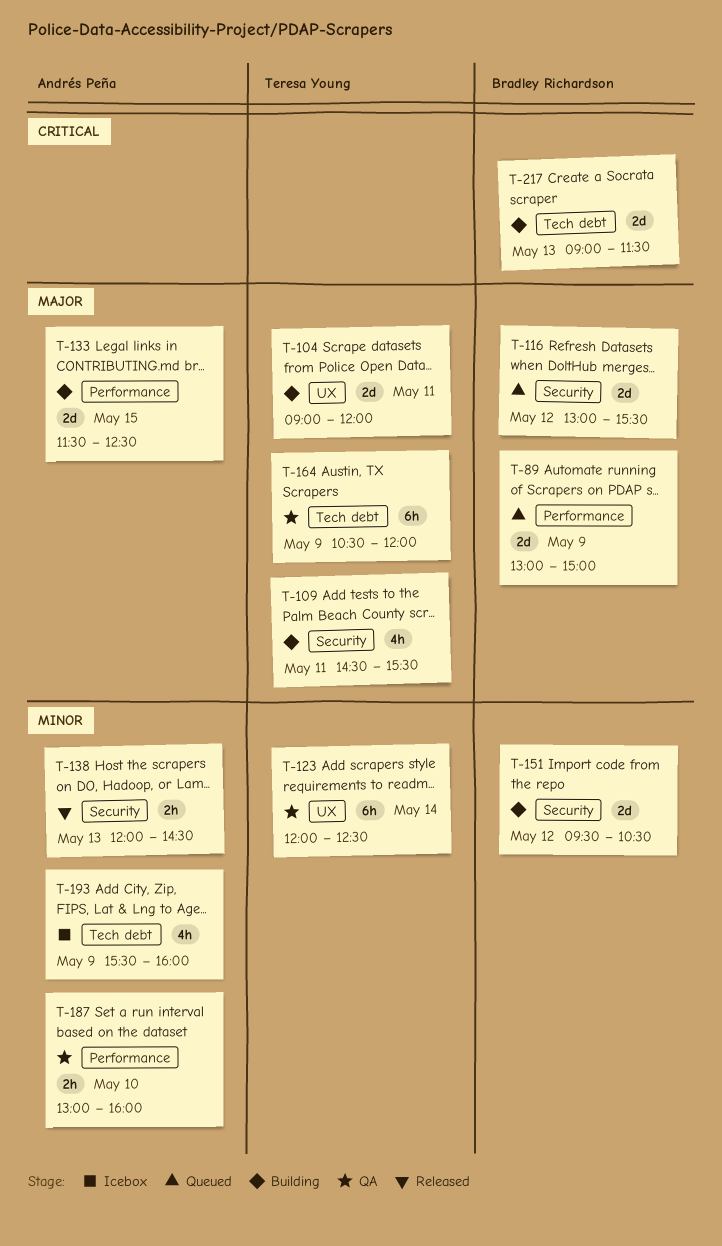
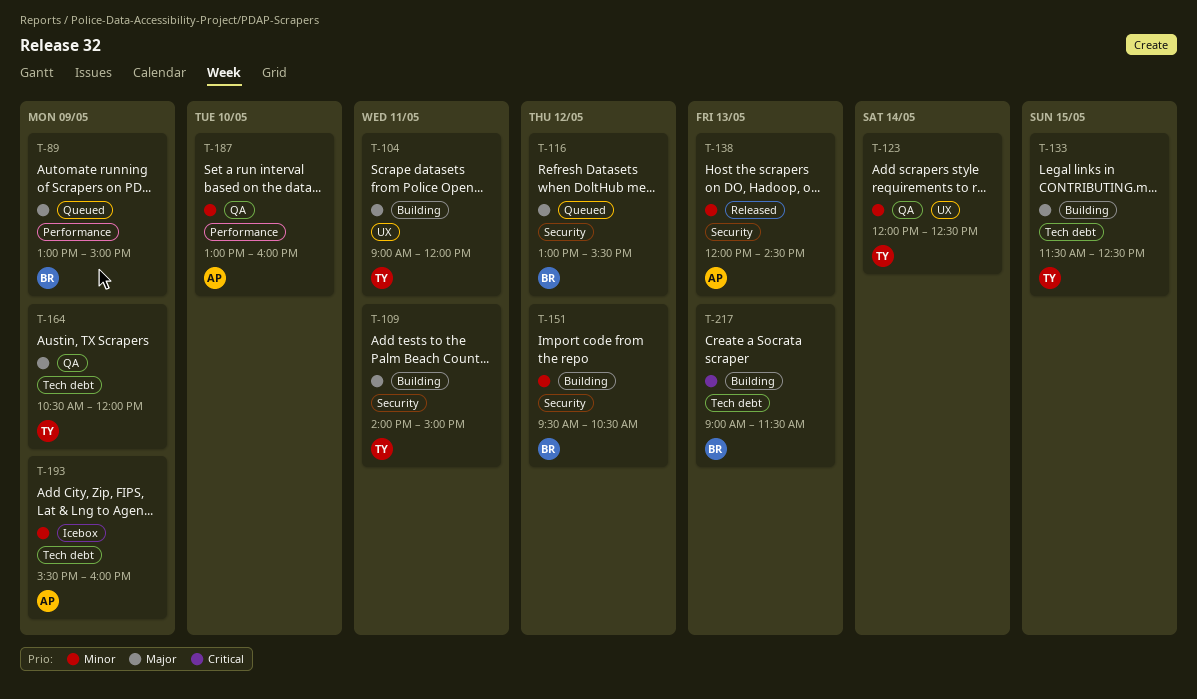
T-109, begins: 14:30 -> 14:00
T-109, ends: 15:30 -> 15:00
T-133, owner: Andrés Peña -> Teresa Young
T-133, label: Performance -> Tech debt

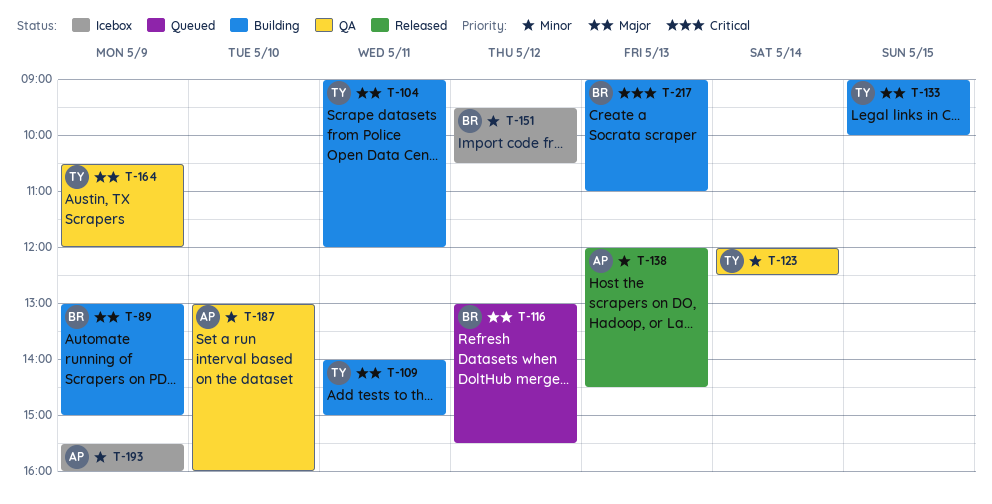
T-89, status: Queued -> Building
T-133, begins: 11:30 -> 09:00
T-133, ends: 12:30 -> 10:00
T-151, status: Building -> Icebox
T-217, ends: 11:30 -> 11:00

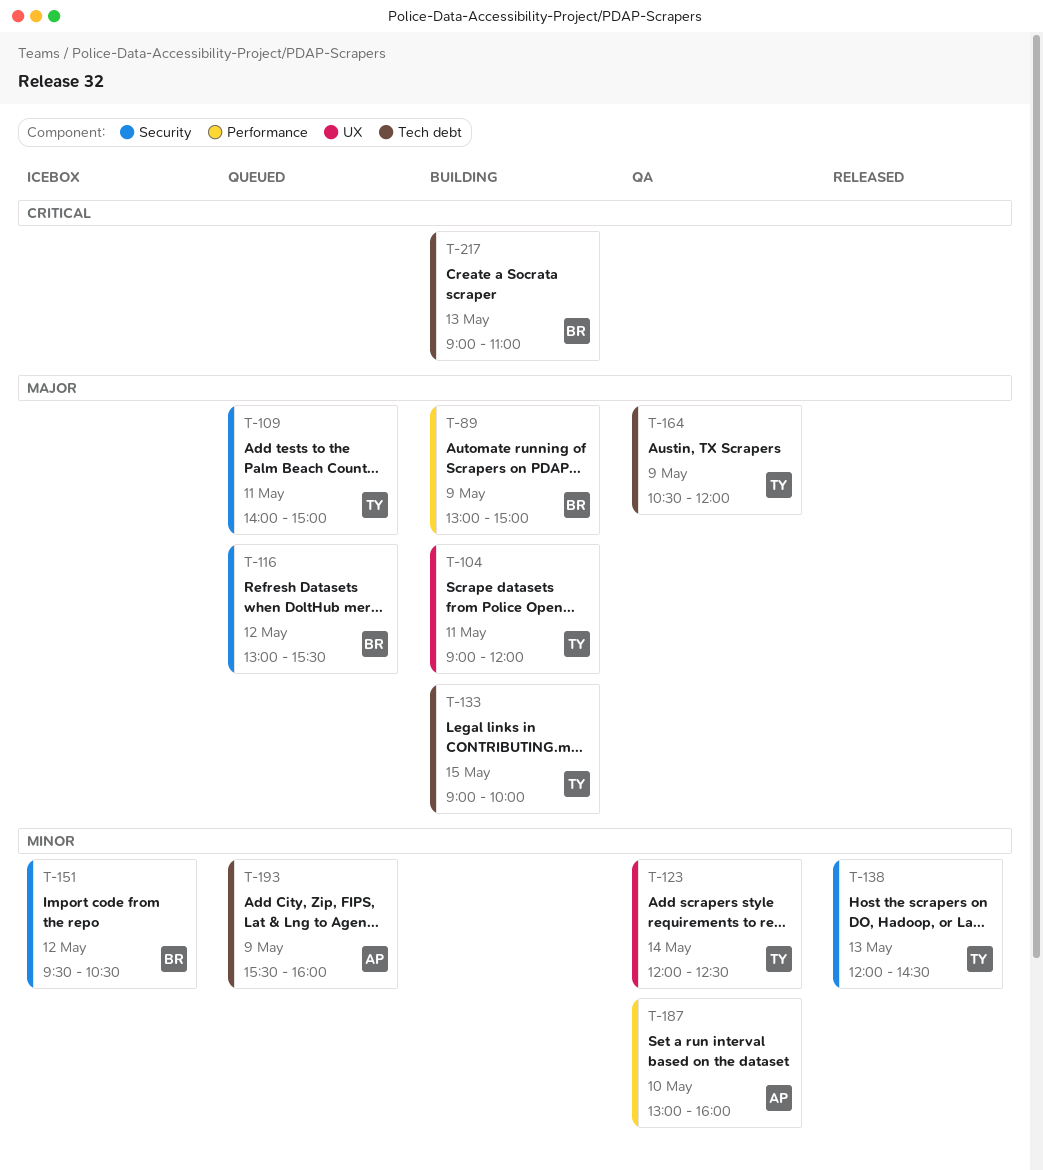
T-109, status: Building -> Queued
T-138, owner: AP -> TY
T-193, status: Icebox -> Queued

